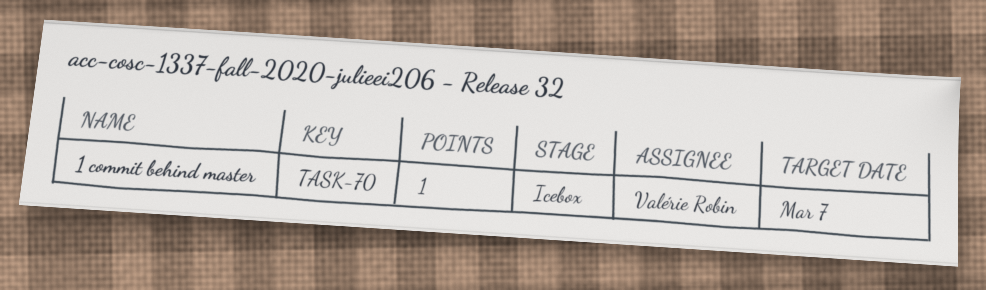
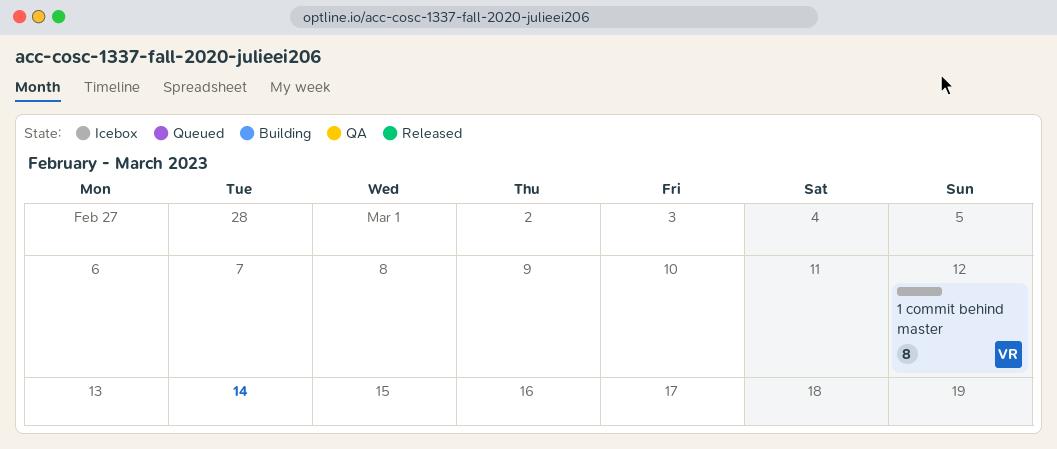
1 commit behind master, estimate: 1 -> 8
1 commit behind master, due: Mar 7 -> Mar 12

